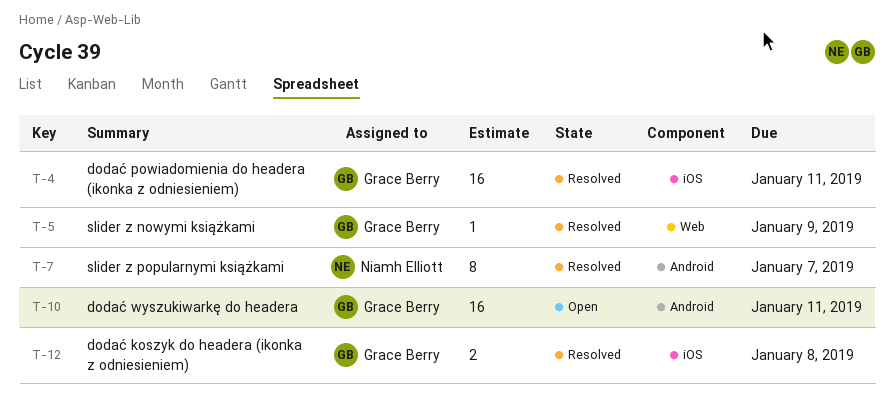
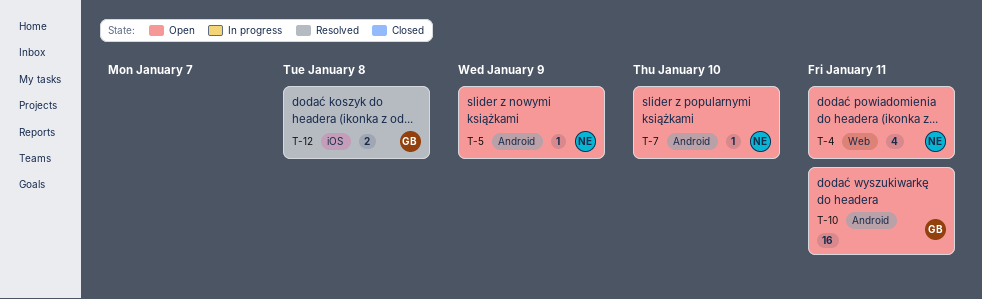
T-4, status: Resolved -> Open
T-4, owner: Grace Berry -> Niamh Elliott
T-4, label: iOS -> Web
T-4, estimate: 16 -> 4
T-5, status: Resolved -> Open
T-5, owner: Grace Berry -> Niamh Elliott
T-5, label: Web -> Android
T-7, status: Resolved -> Open
T-7, estimate: 8 -> 1
T-7, due: Jan 7 -> Jan 10

